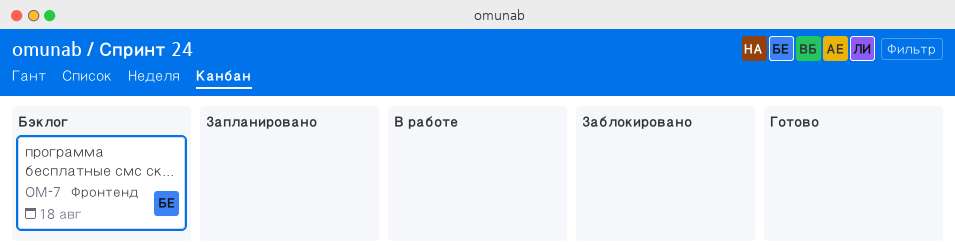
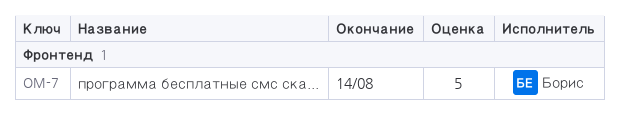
OM-7, due: Aug 18 -> Aug 14

